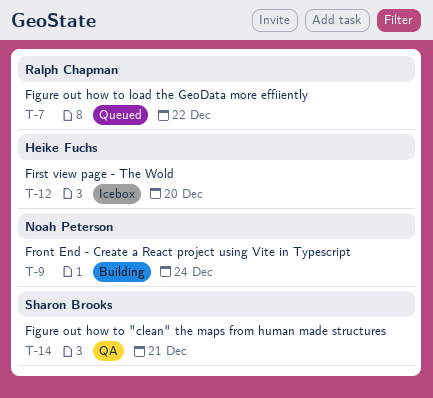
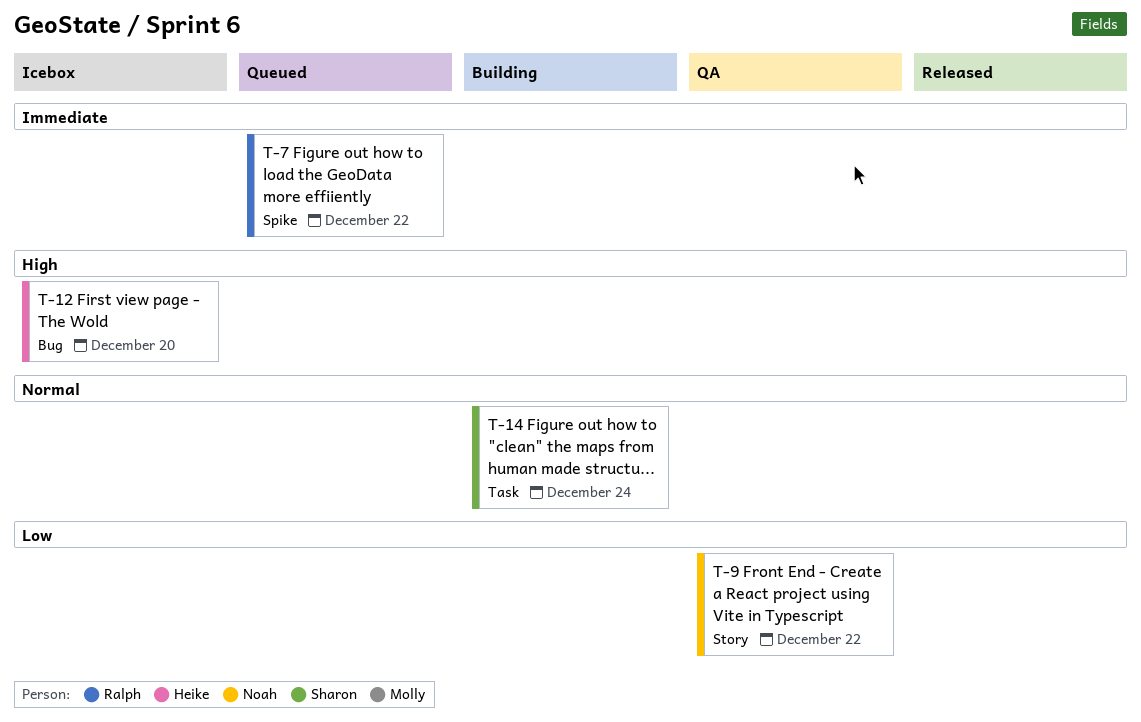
T-9, status: Building -> QA
T-9, due: Dec 24 -> Dec 22
T-14, status: QA -> Building
T-14, due: Dec 21 -> Dec 24

